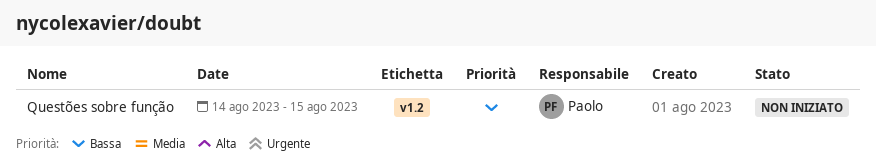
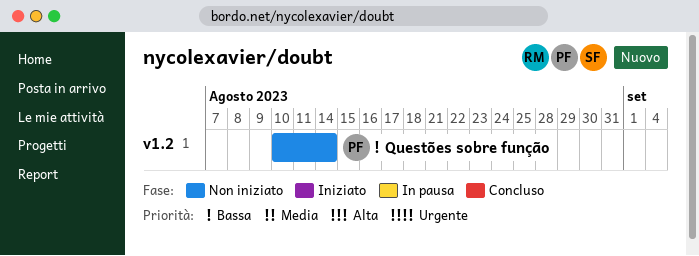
Questões sobre função, start: Aug 14 -> Aug 10
Questões sobre função, due: Aug 15 -> Aug 14

